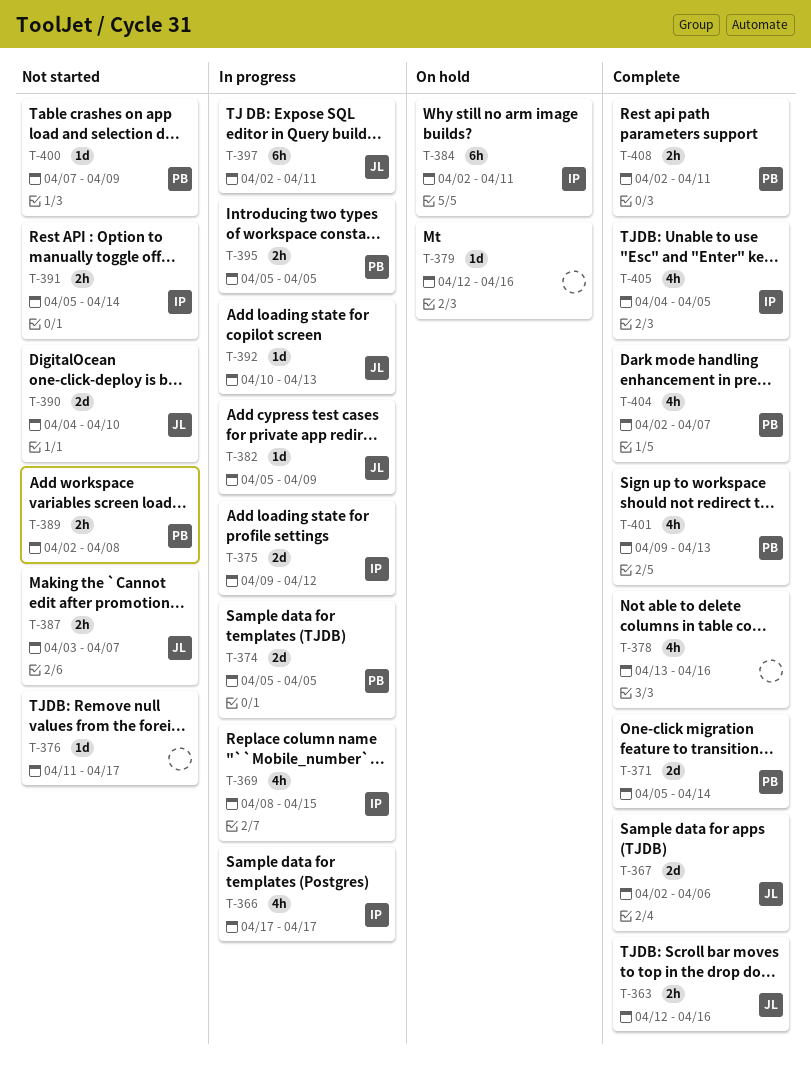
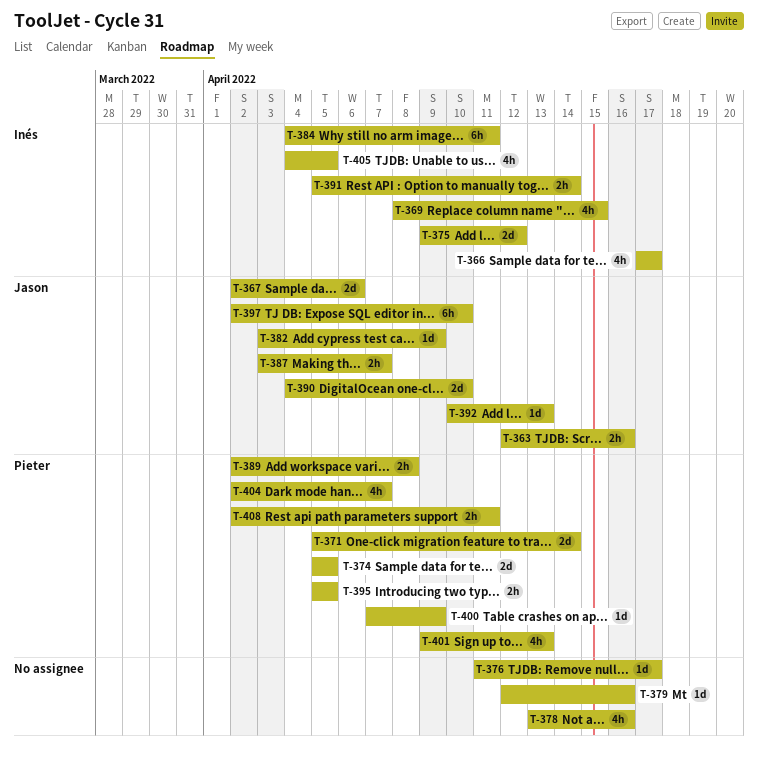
T-382, start: Apr 5 -> Apr 3
T-384, start: Apr 2 -> Apr 4
T-397, due: Apr 11 -> Apr 10

